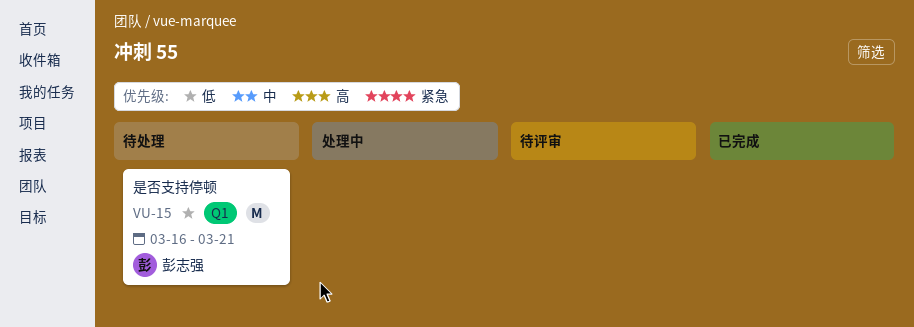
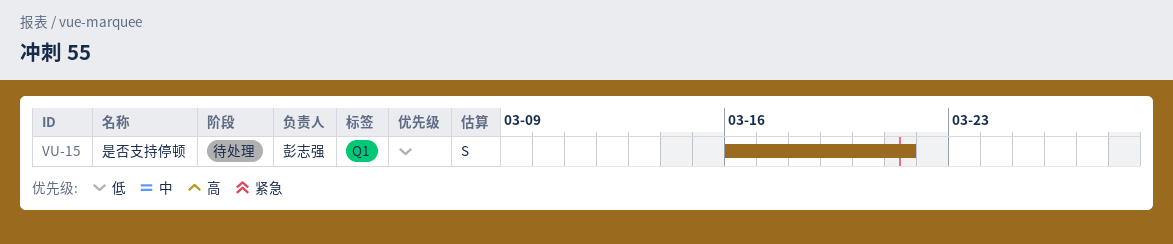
VU-15, estimate: M -> S

